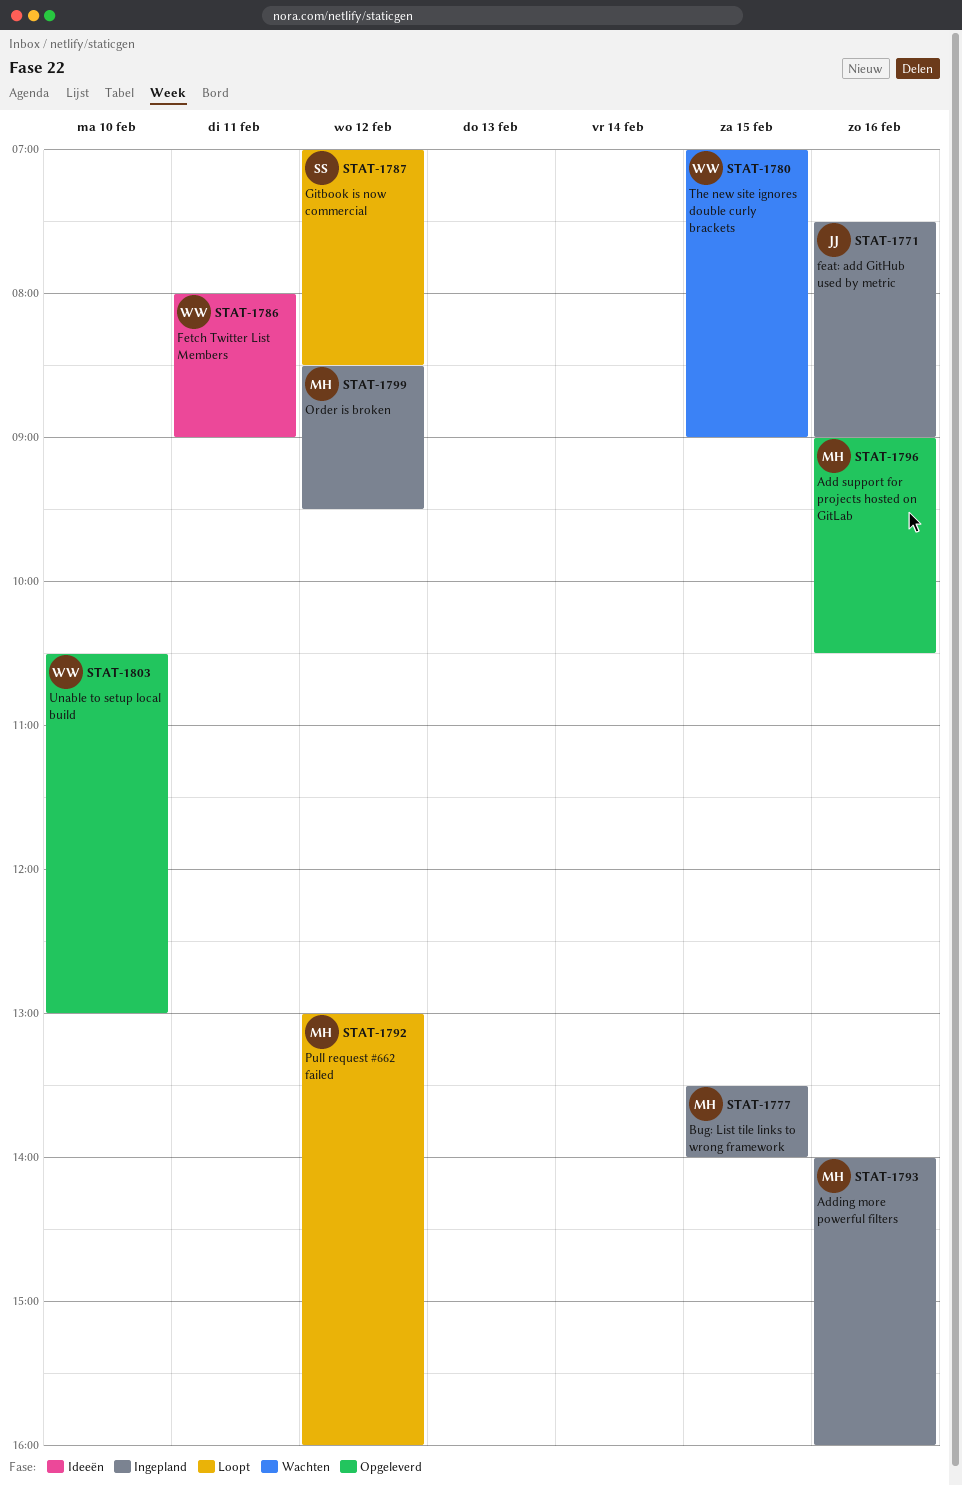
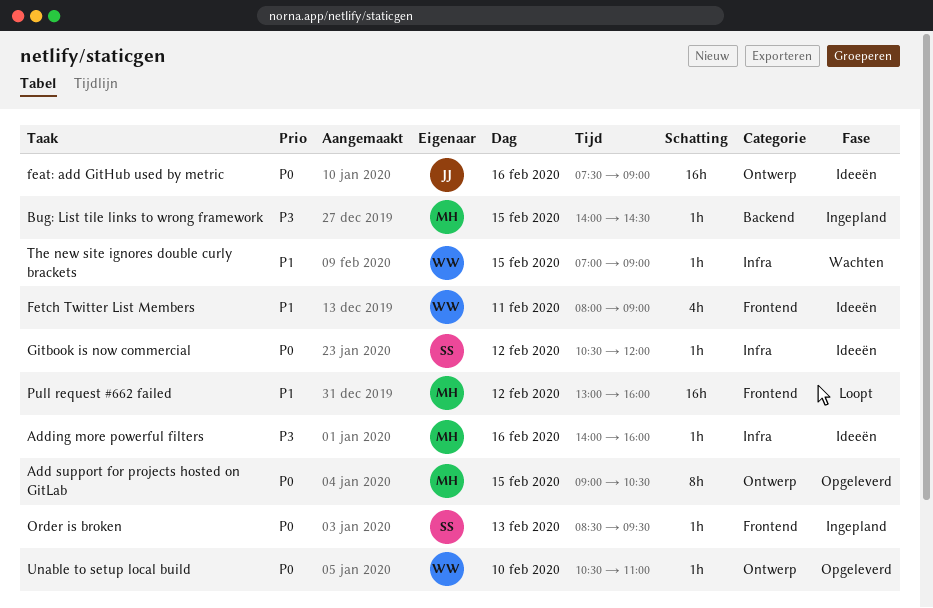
Add support for projects hosted on GitLab, day: Feb 16 -> Feb 15
Adding more powerful filters, status: Ingepland -> Ideeën
Bug: List tile links to wrong framework, begins: 13:30 -> 14:00
Bug: List tile links to wrong framework, ends: 14:00 -> 14:30
feat: add GitHub used by metric, status: Ingepland -> Ideeën
Gitbook is now commercial, status: Loopt -> Ideeën
Gitbook is now commercial, begins: 07:00 -> 10:30
Gitbook is now commercial, ends: 08:30 -> 12:00
Order is broken, owner: MH -> SS
Order is broken, day: Feb 12 -> Feb 13
Unable to setup local build, ends: 13:00 -> 11:00

